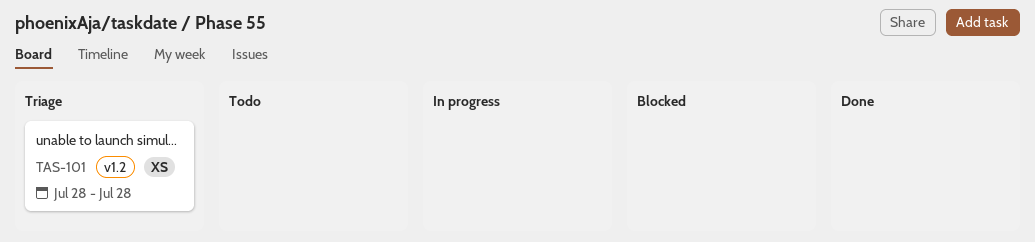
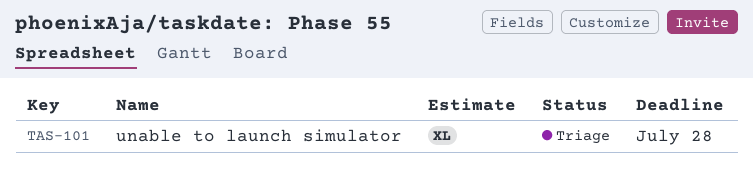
TAS-101, estimate: XS -> XL

